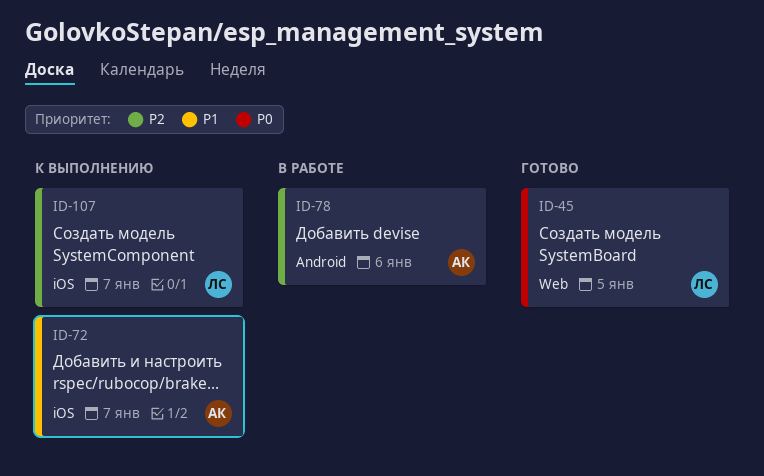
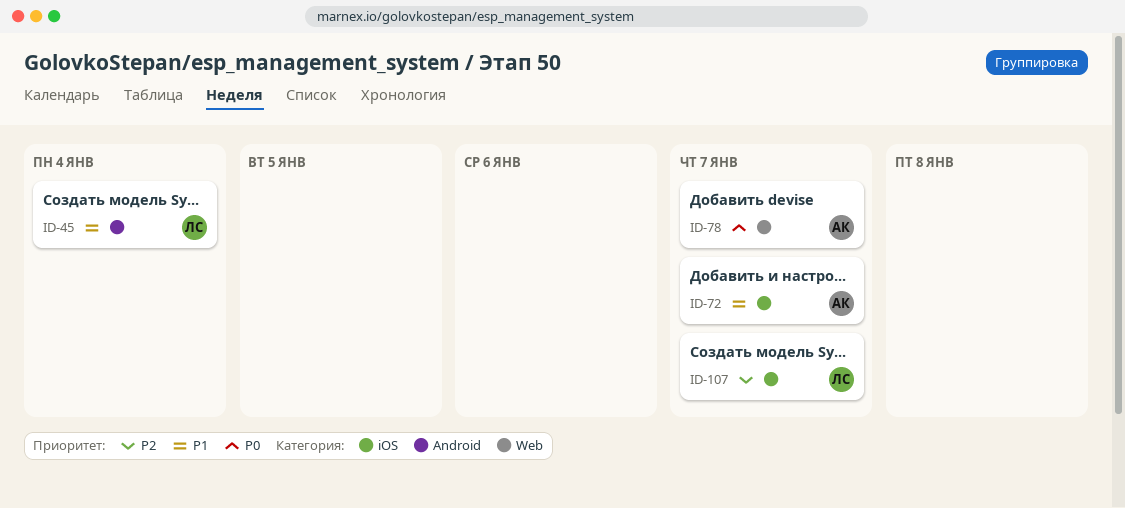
ID-45, priority: P0 -> P1
ID-45, label: Web -> Android
ID-45, due: Jan 5 -> Jan 4
ID-78, priority: P2 -> P0
ID-78, label: Android -> Web
ID-78, due: Jan 6 -> Jan 7

